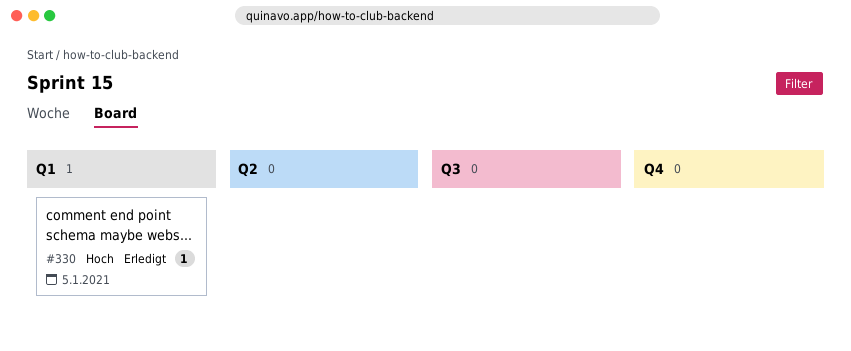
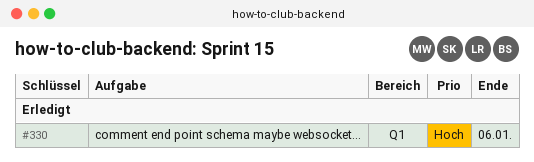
#330, due: Jan 5 -> Jan 6

